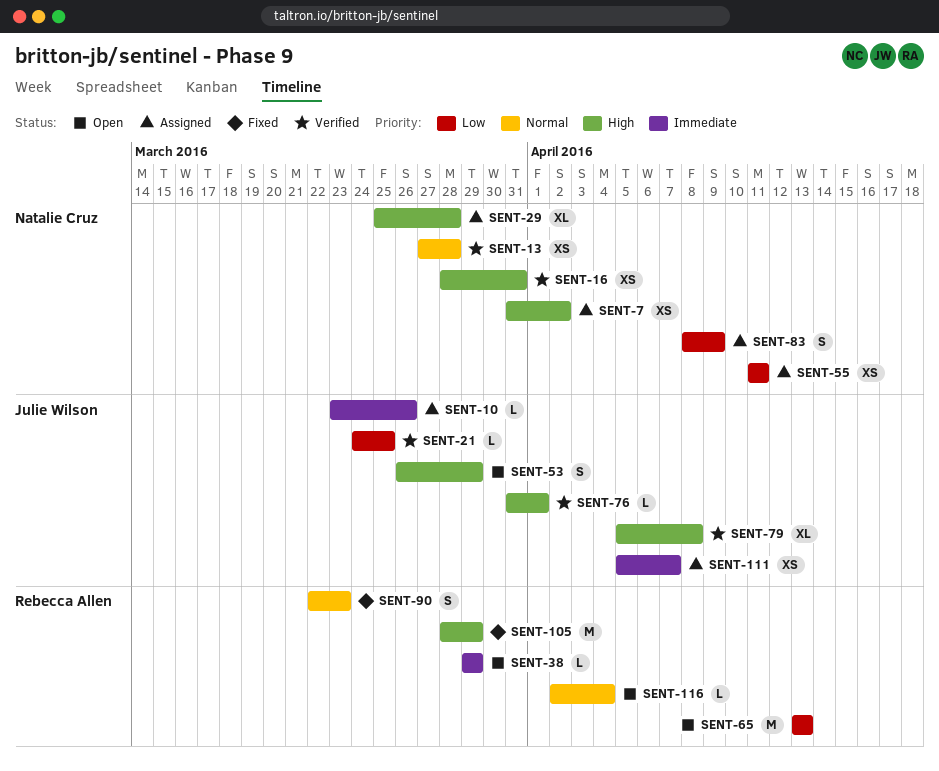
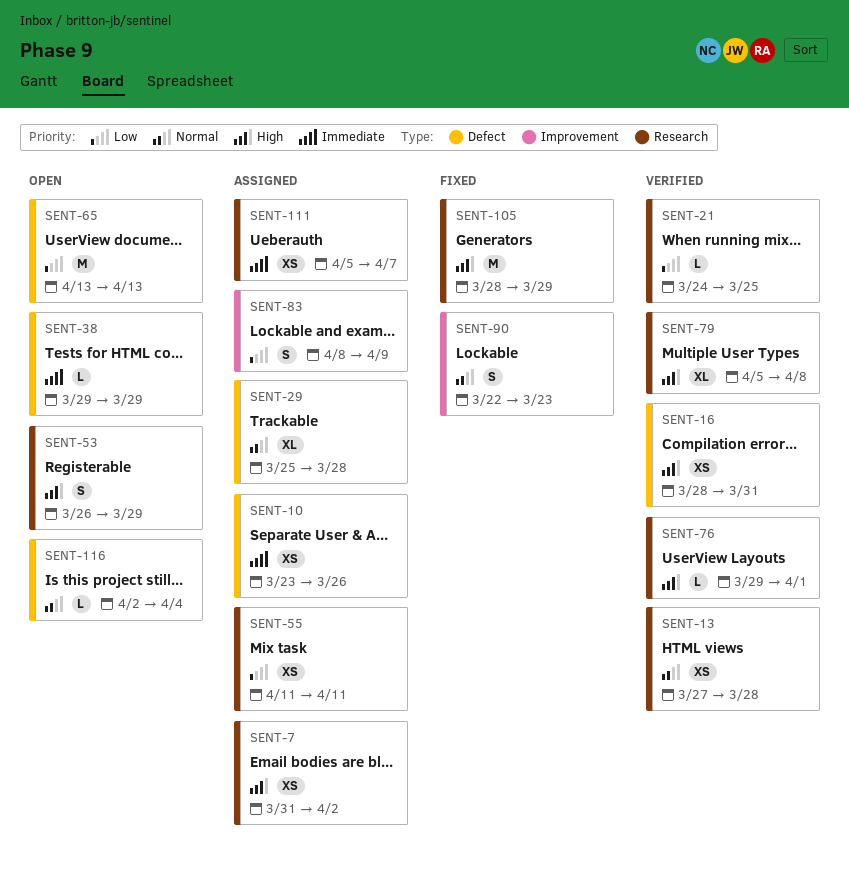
SENT-10, estimate: L -> XS
SENT-29, priority: High -> Normal
SENT-76, start: Mar 31 -> Mar 29

